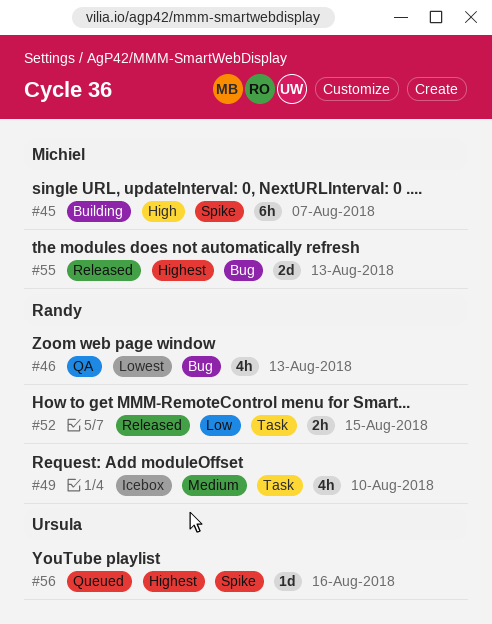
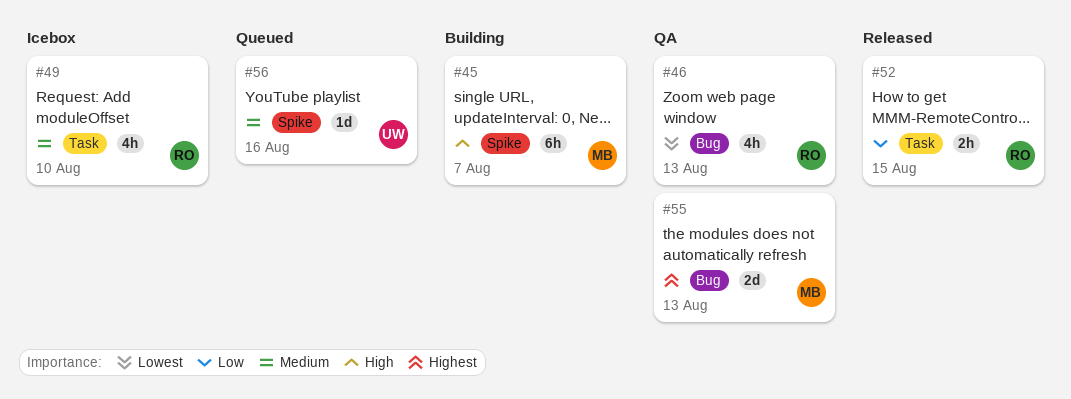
#55, status: Released -> QA
#56, priority: Highest -> Medium

